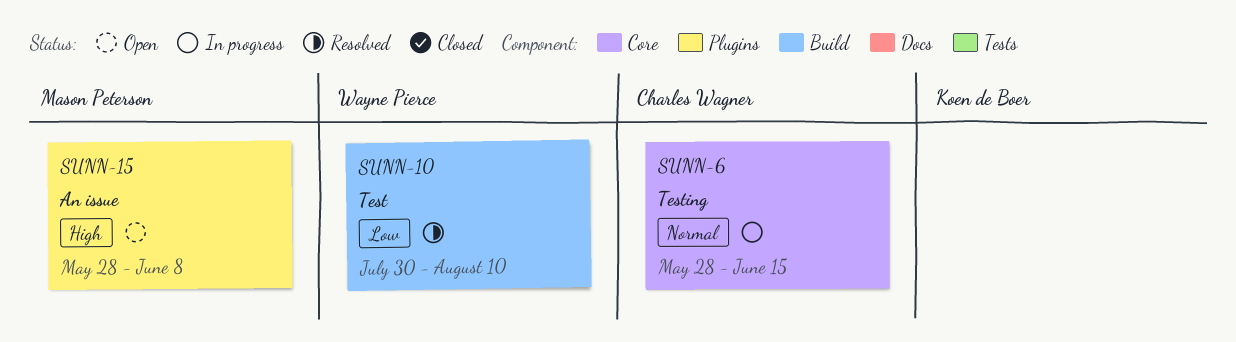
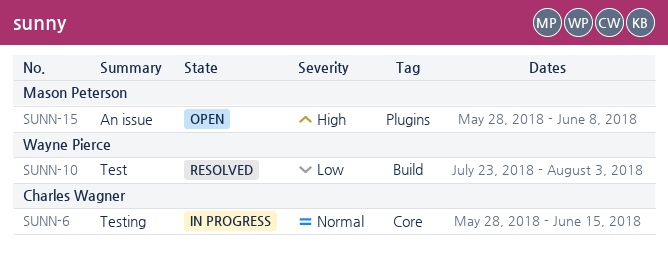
SUNN-10, start: Jul 30 -> Jul 23
SUNN-10, due: Aug 10 -> Aug 3

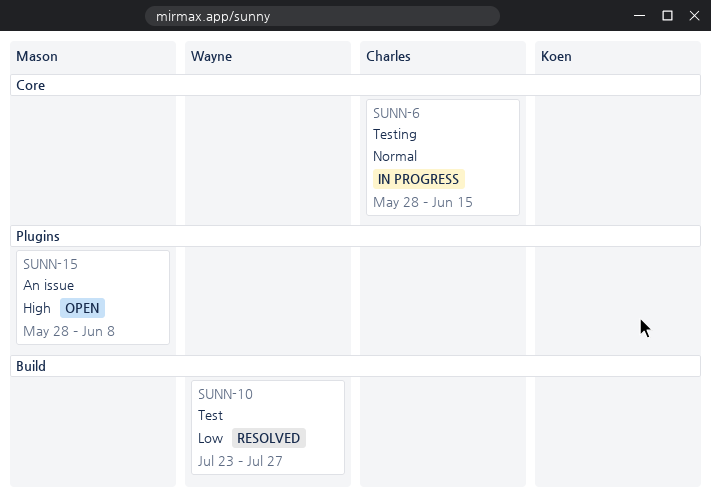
SUNN-10, due: Aug 3 -> Jul 27

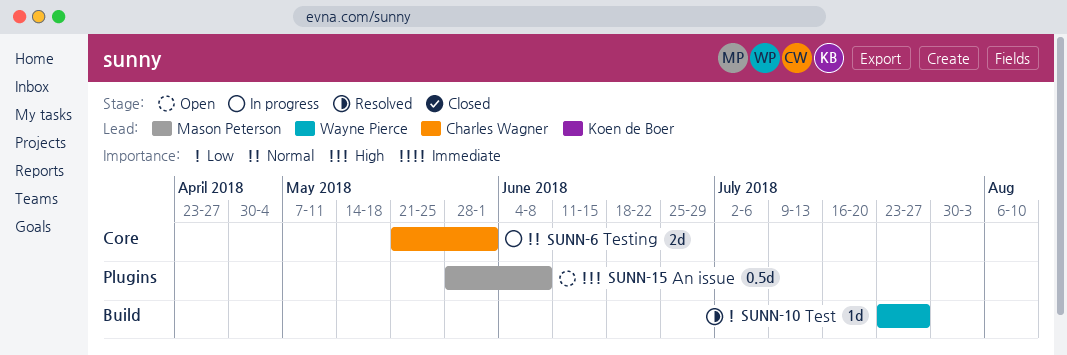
SUNN-6, start: May 28 -> May 21
SUNN-6, due: Jun 15 -> Jun 1

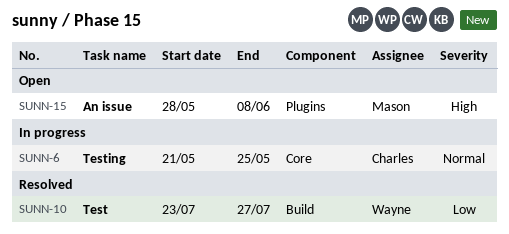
SUNN-6, due: Jun 1 -> May 25

